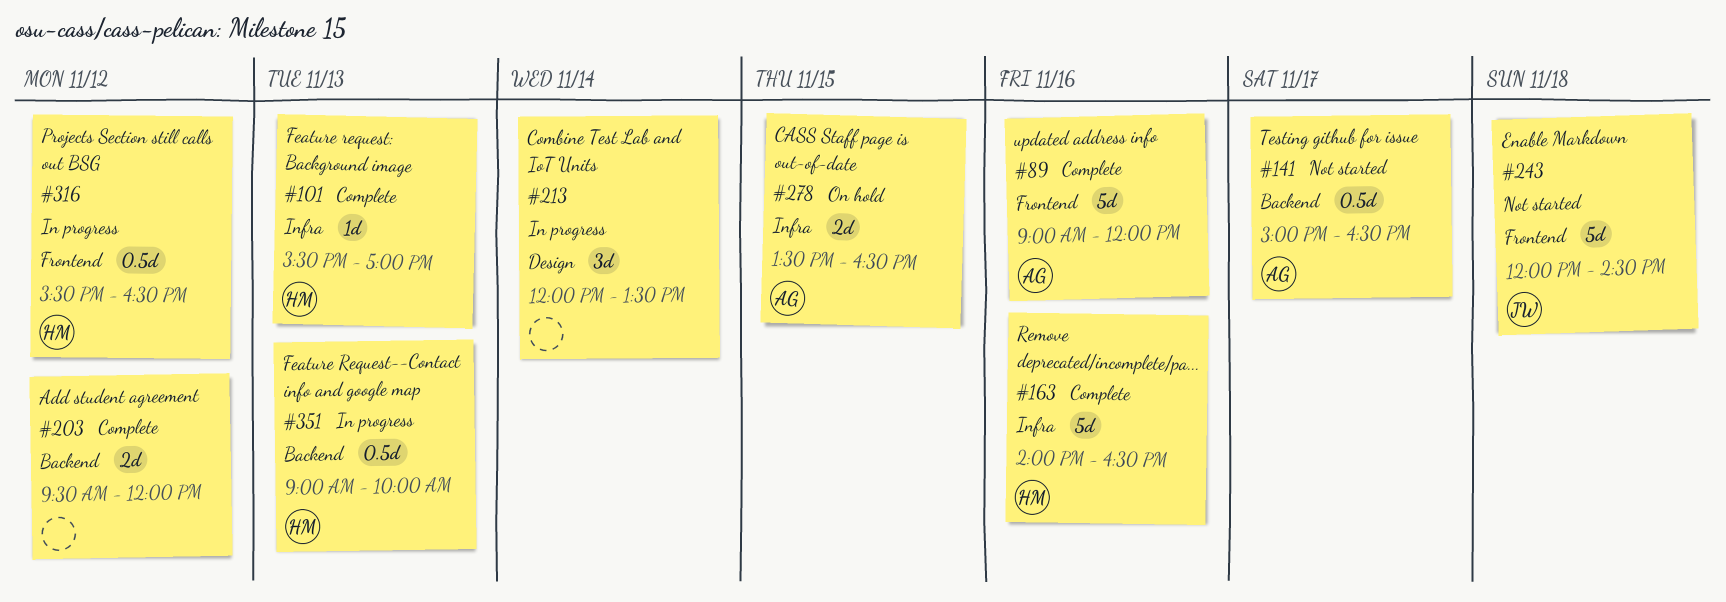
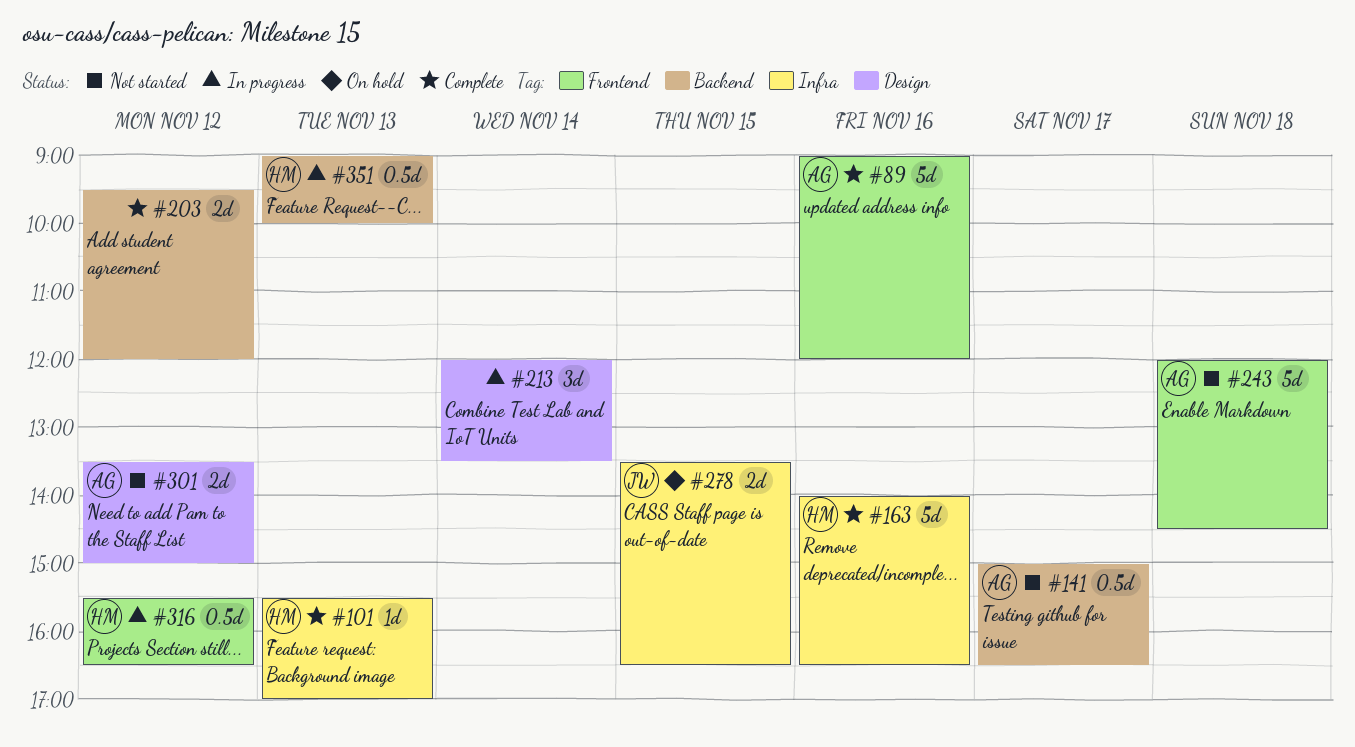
#243, owner: JW -> AG
#278, owner: AG -> JW
#301: none -> present

